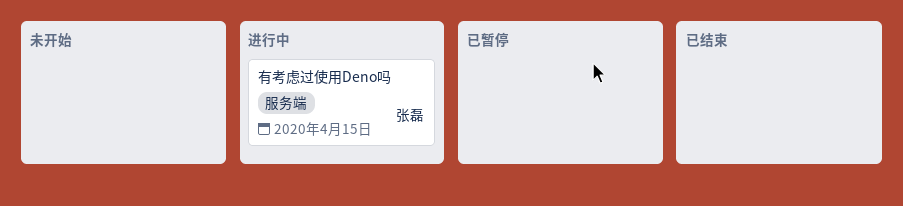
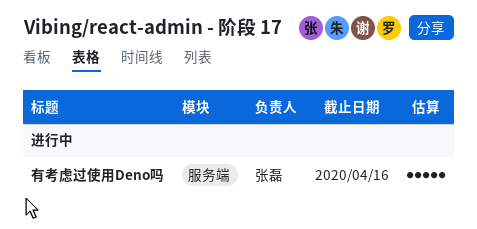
有考虑过使用Deno吗, due: Apr 15 -> Apr 16

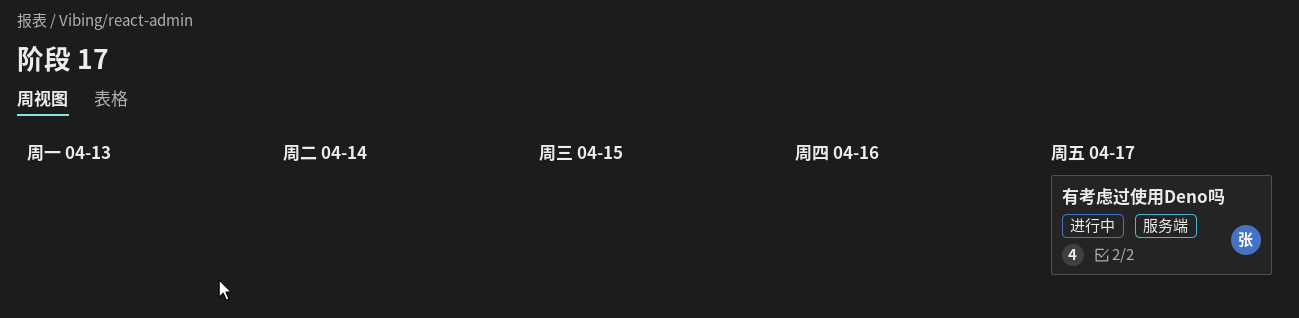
有考虑过使用Deno吗, estimate: 5 -> 4
有考虑过使用Deno吗, due: Apr 16 -> Apr 17

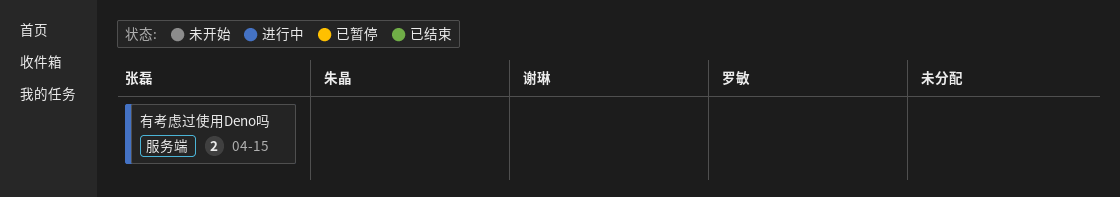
有考虑过使用Deno吗, estimate: 4 -> 2
有考虑过使用Deno吗, due: Apr 17 -> Apr 15

